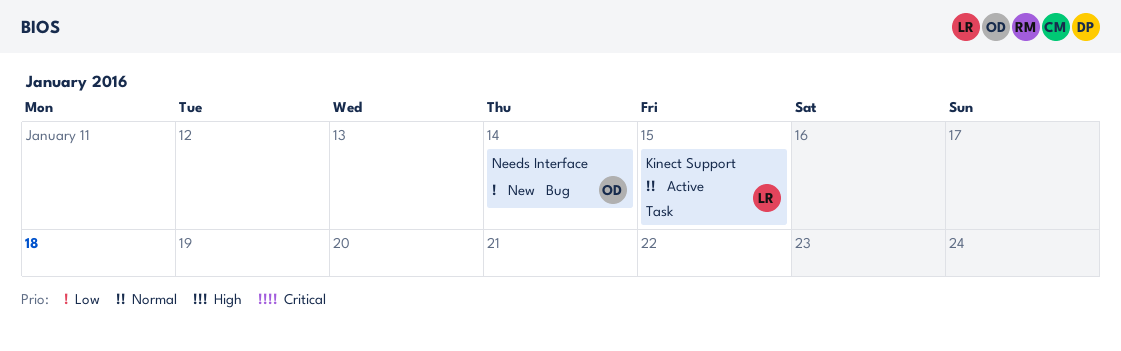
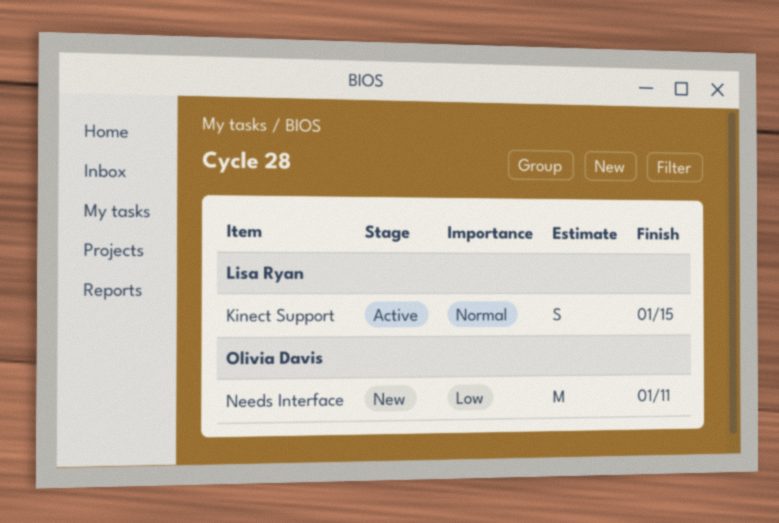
Needs Interface, due: Jan 14 -> Jan 11

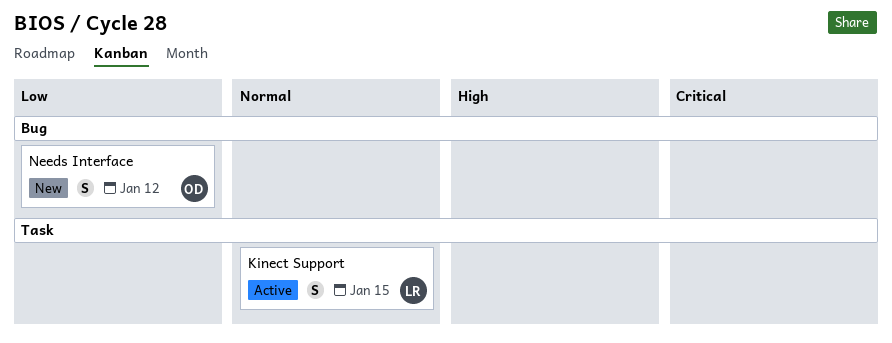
Needs Interface, estimate: M -> S
Needs Interface, due: Jan 11 -> Jan 12

